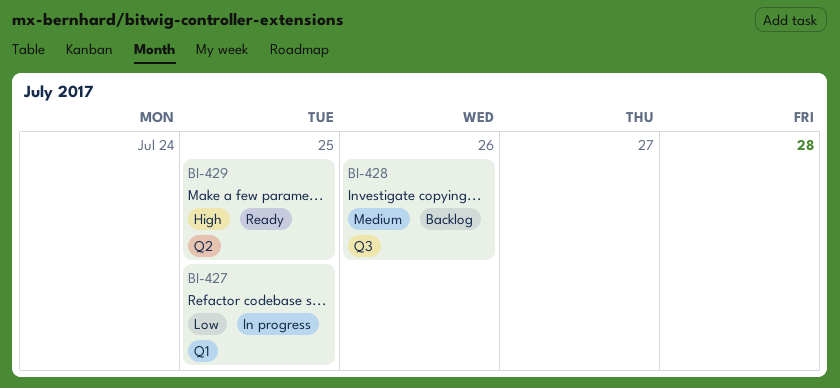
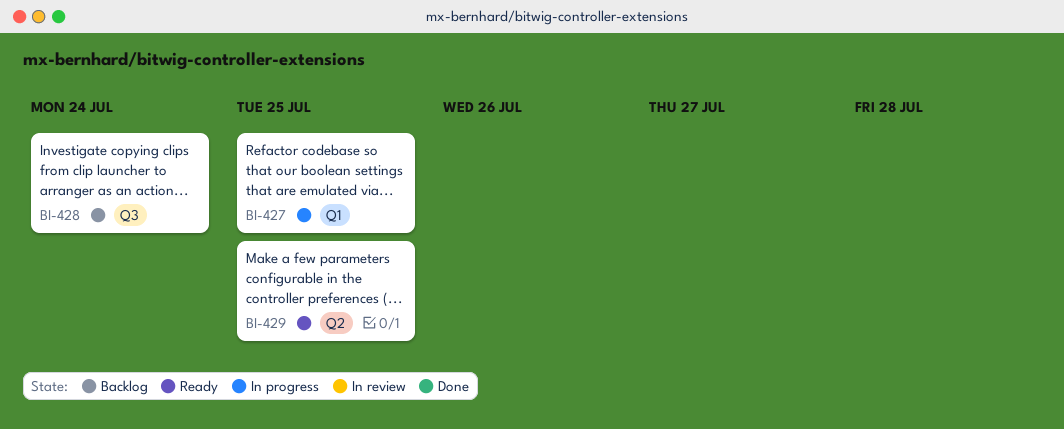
BI-428, due: Jul 26 -> Jul 24

